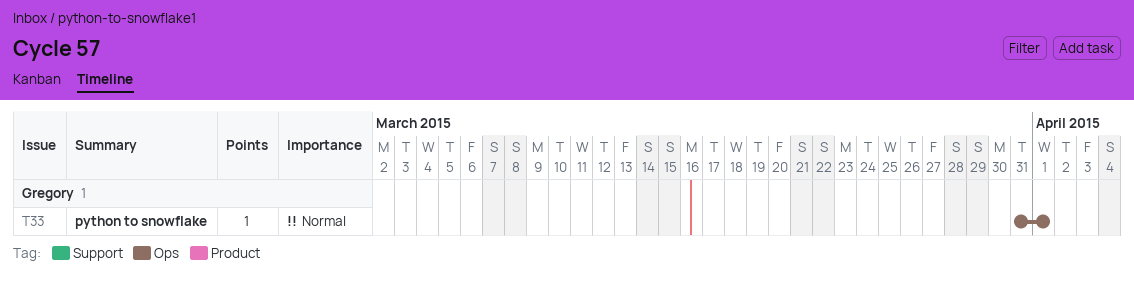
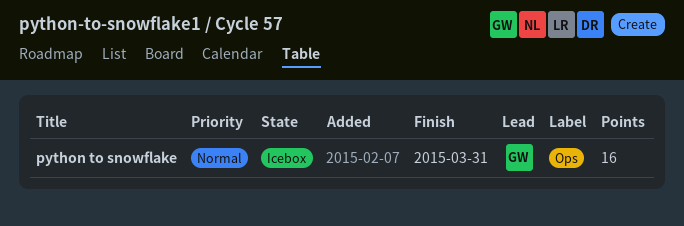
python to snowflake, estimate: 1 -> 16
python to snowflake, due: Apr 1 -> Mar 31

